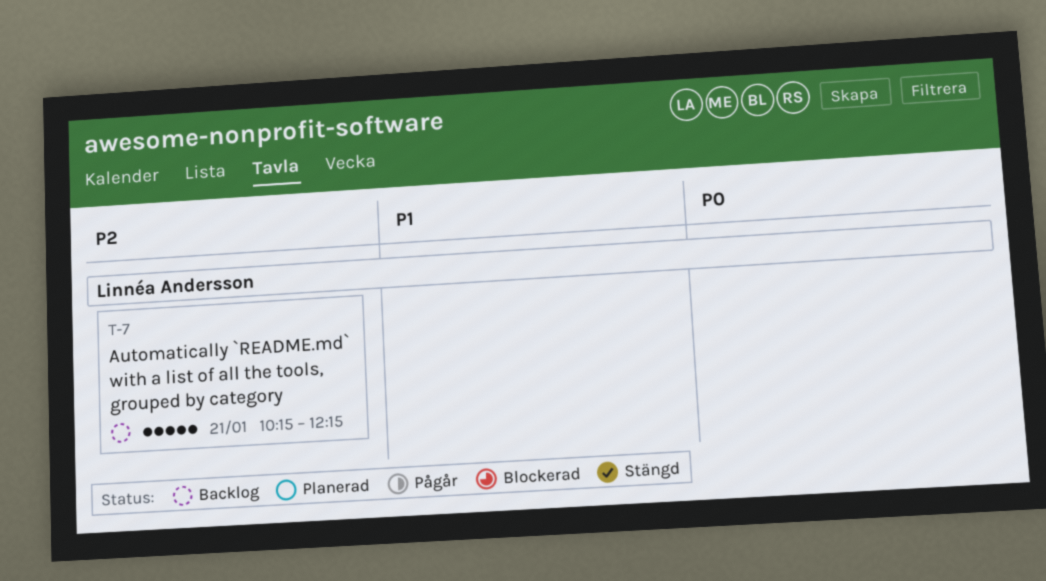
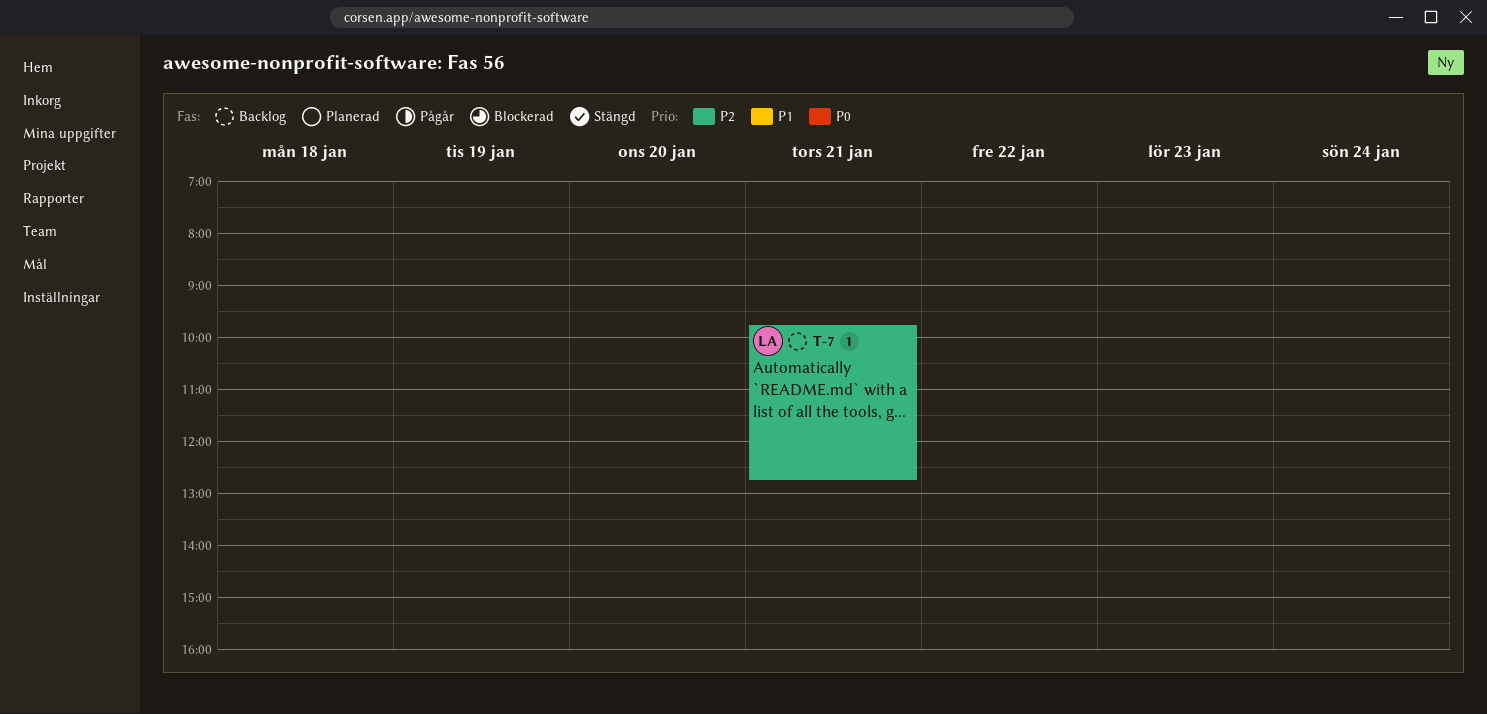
T-7, estimate: 5 -> 1
T-7, begins: 10:15 -> 09:45
T-7, ends: 12:15 -> 12:45

